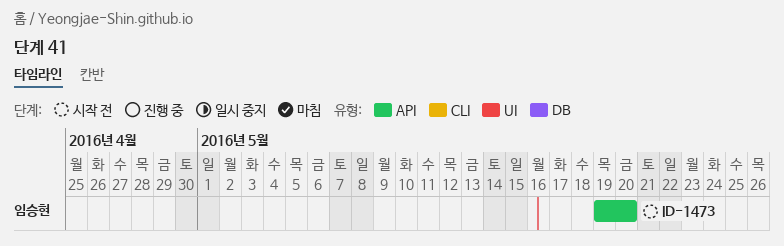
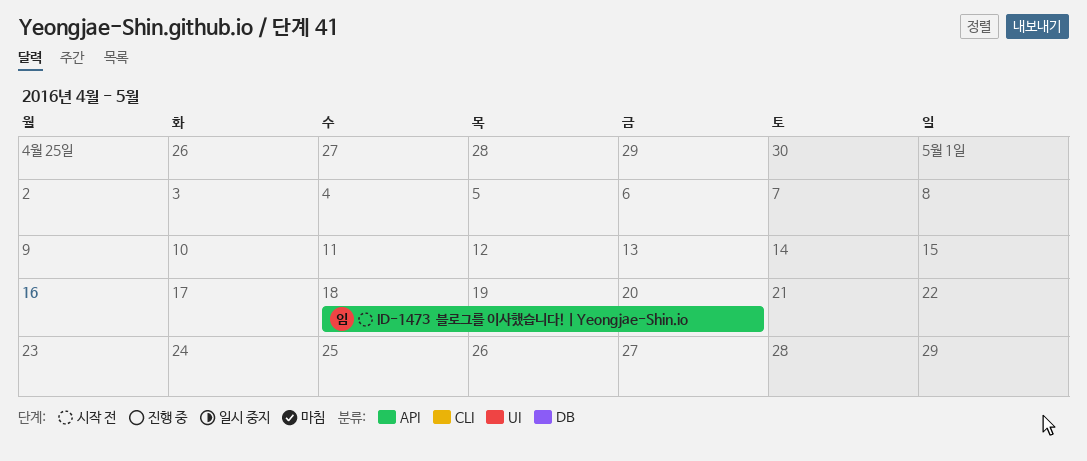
ID-1473, start: May 19 -> May 18

